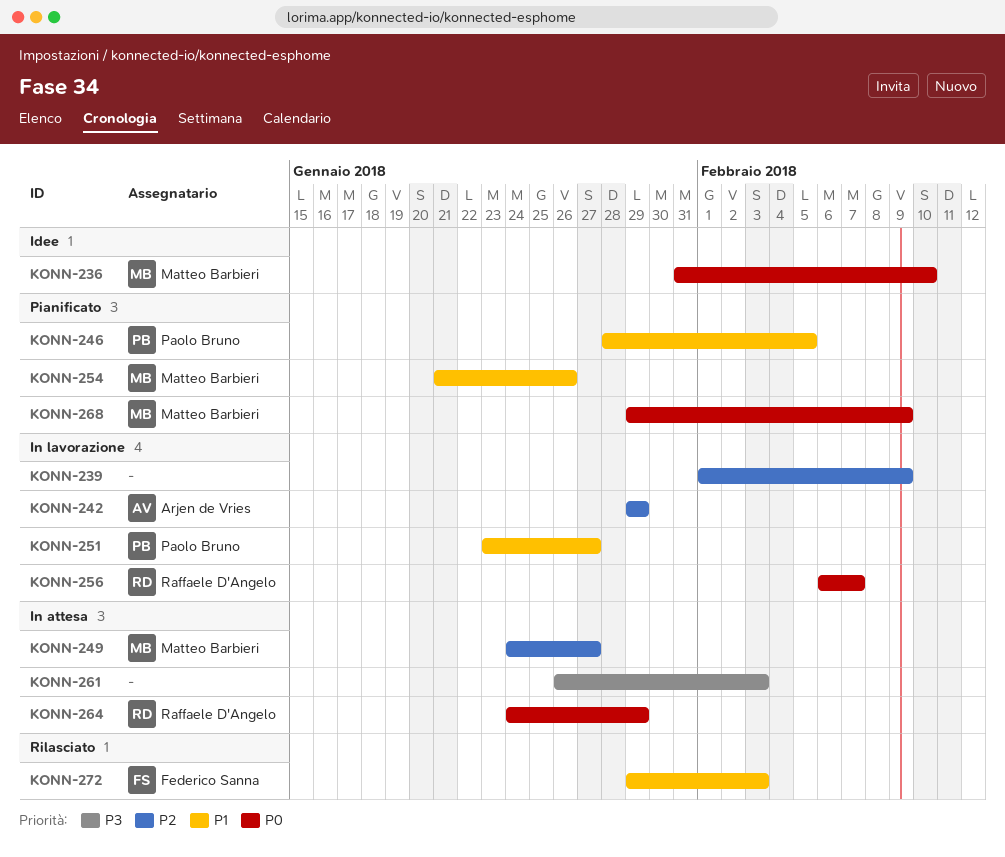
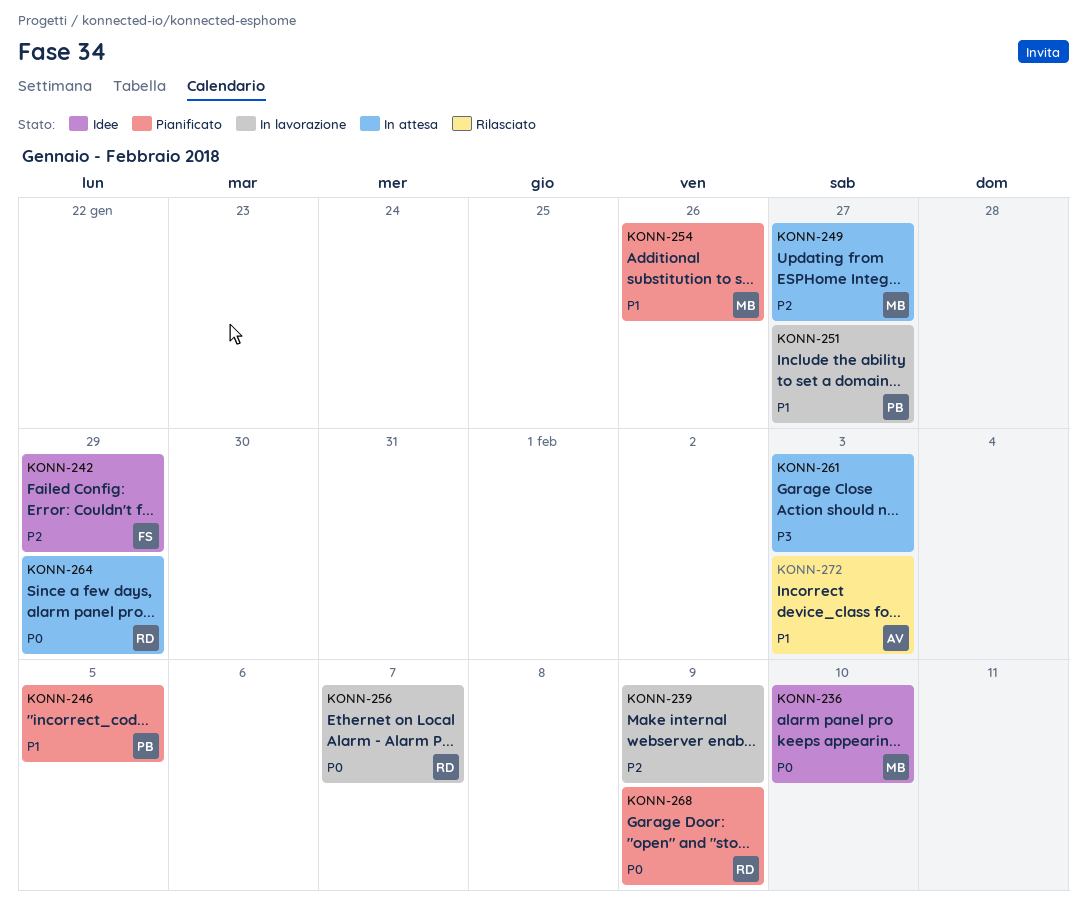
KONN-242, status: In lavorazione -> Idee
KONN-242, owner: Arjen de Vries -> Federico Sanna
KONN-268, owner: Matteo Barbieri -> Raffaele D'Angelo
KONN-272, owner: Federico Sanna -> Arjen de Vries

